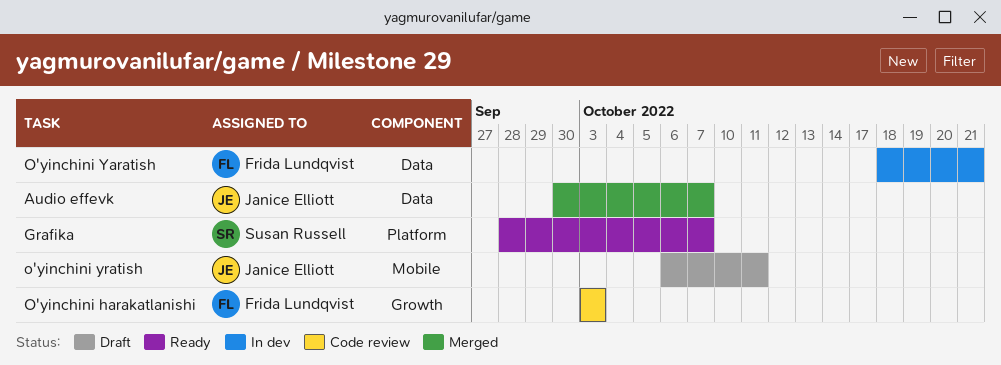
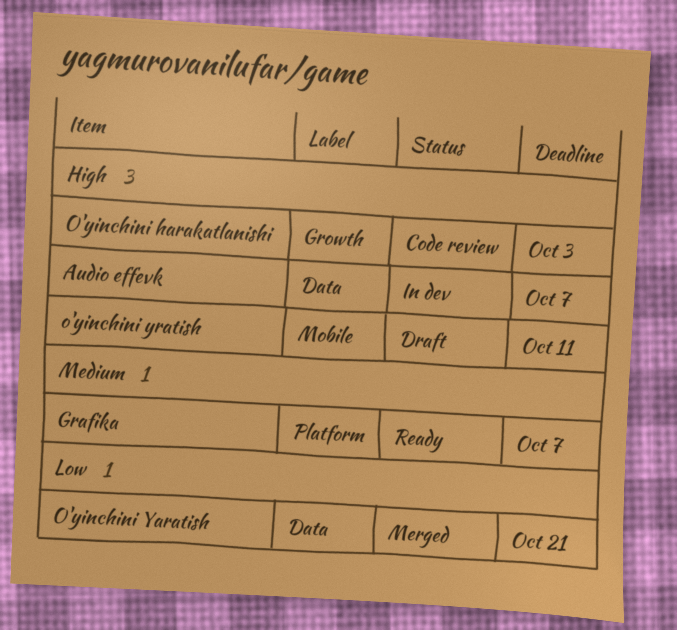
Audio effevk, status: Merged -> In dev
O'yinchini Yaratish, status: In dev -> Merged

